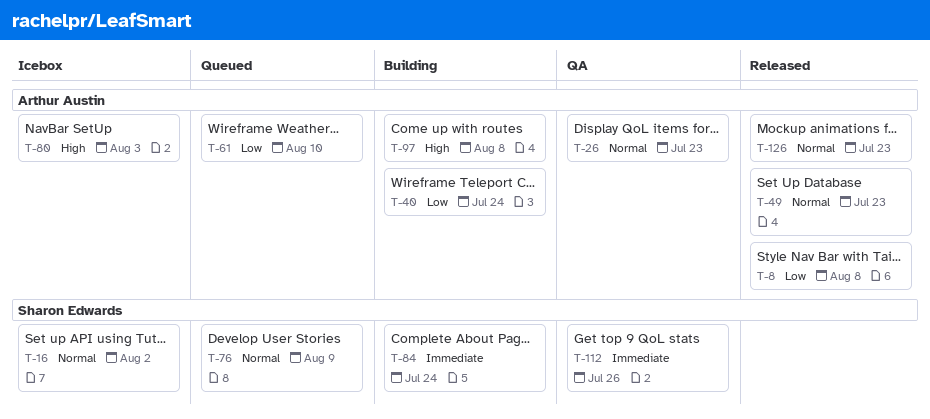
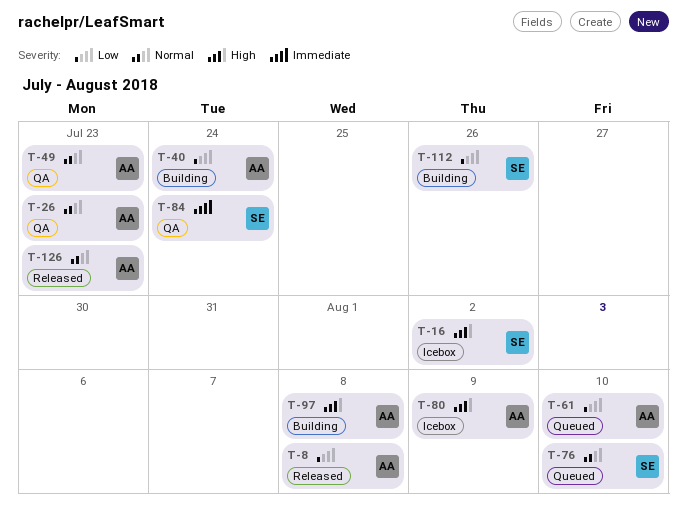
T-16, priority: Normal -> High
T-49, status: Released -> QA
T-76, due: Aug 9 -> Aug 10
T-80, due: Aug 3 -> Aug 9
T-84, status: Building -> QA
T-112, status: QA -> Building
T-112, priority: Immediate -> Low

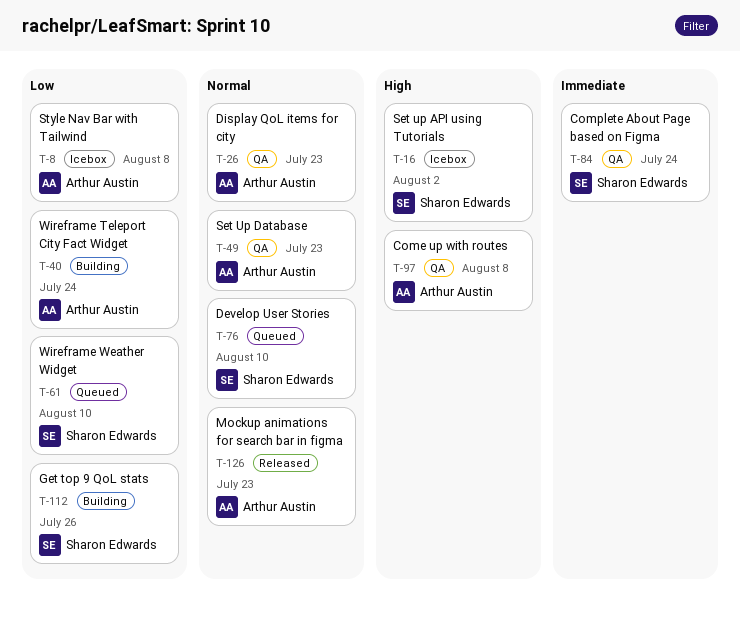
T-8, status: Released -> Icebox
T-61, owner: Arthur Austin -> Sharon Edwards
T-80: present -> none
T-97, status: Building -> QA

